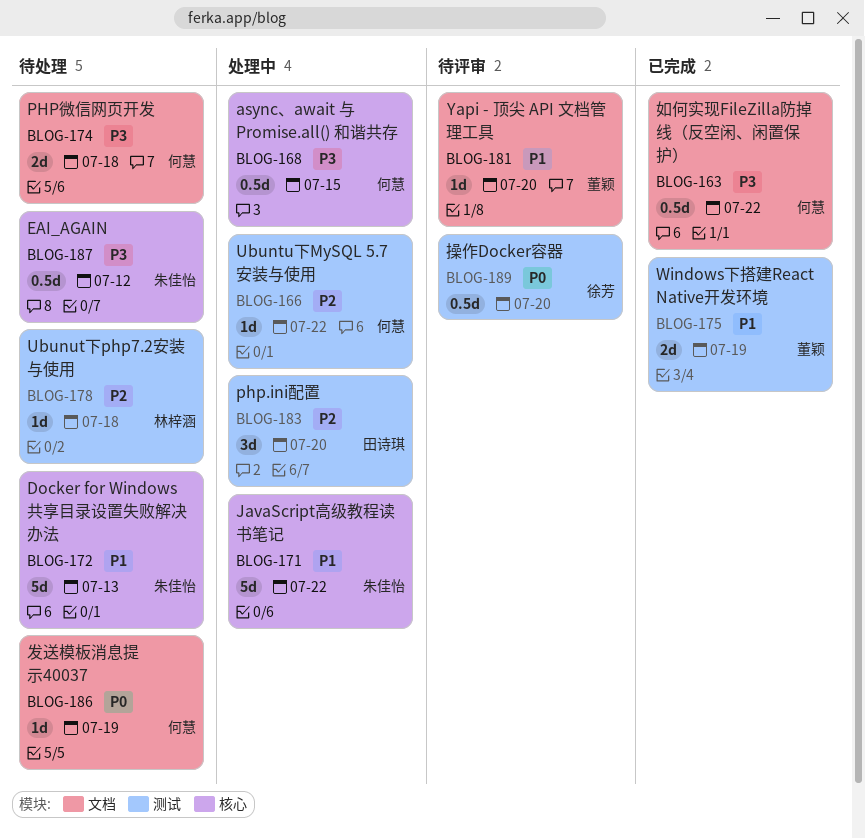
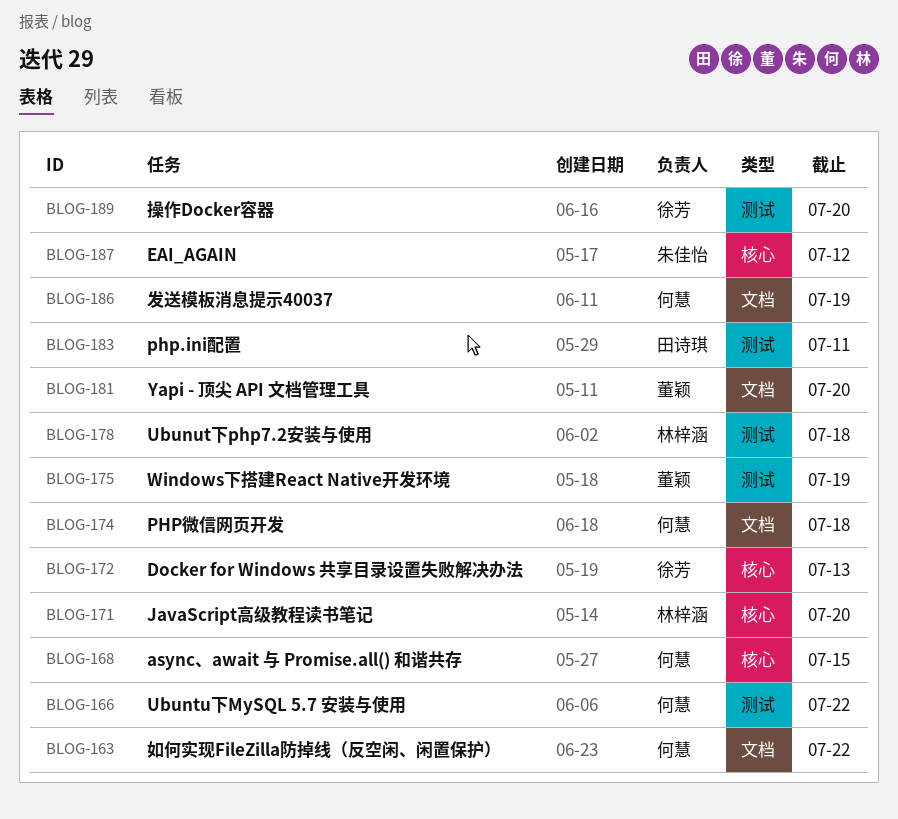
BLOG-171, owner: 朱佳怡 -> 林梓涵
BLOG-171, due: Jul 22 -> Jul 20
BLOG-172, owner: 朱佳怡 -> 徐芳
BLOG-183, due: Jul 20 -> Jul 11

